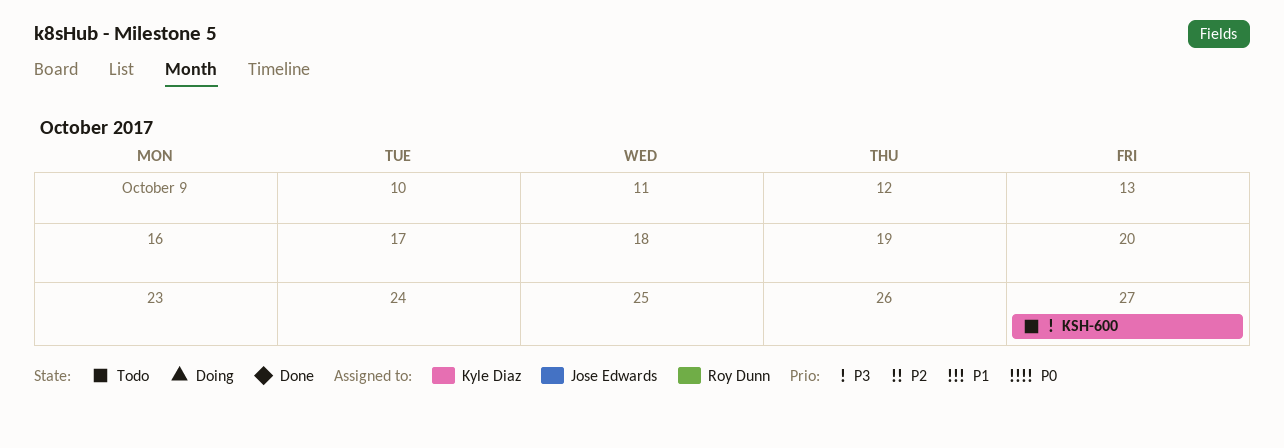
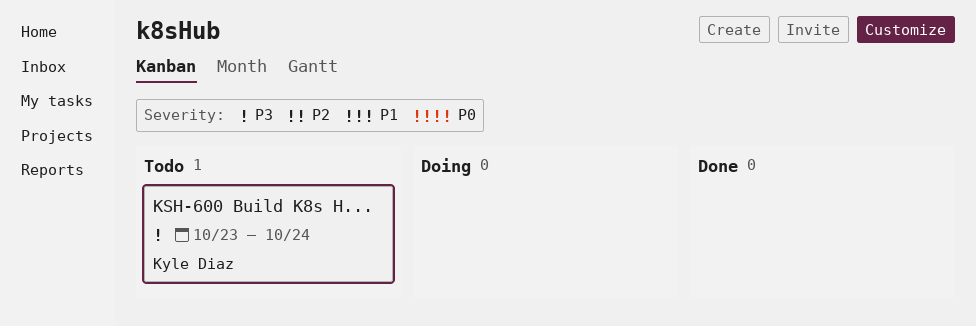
KSH-600, start: Oct 27 -> Oct 23
KSH-600, due: Oct 27 -> Oct 24

